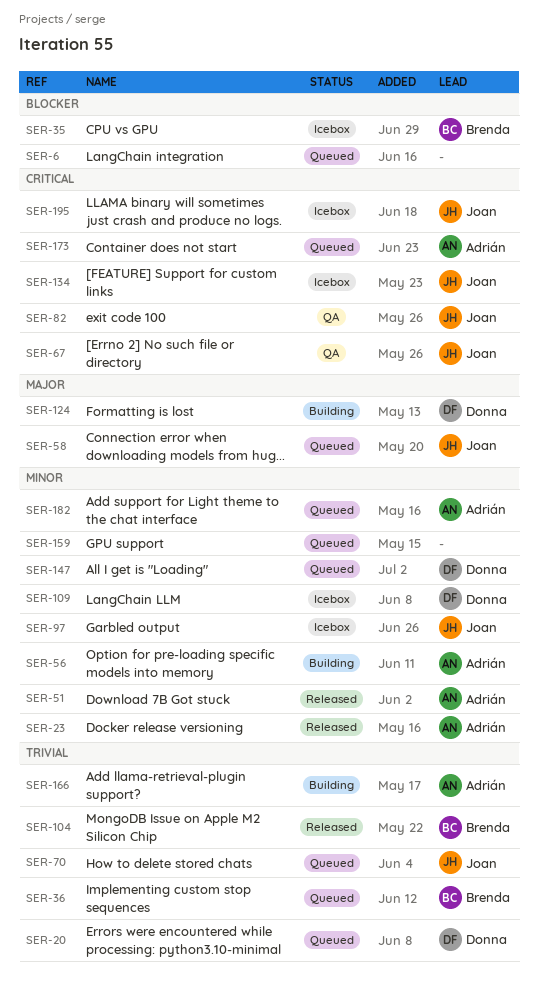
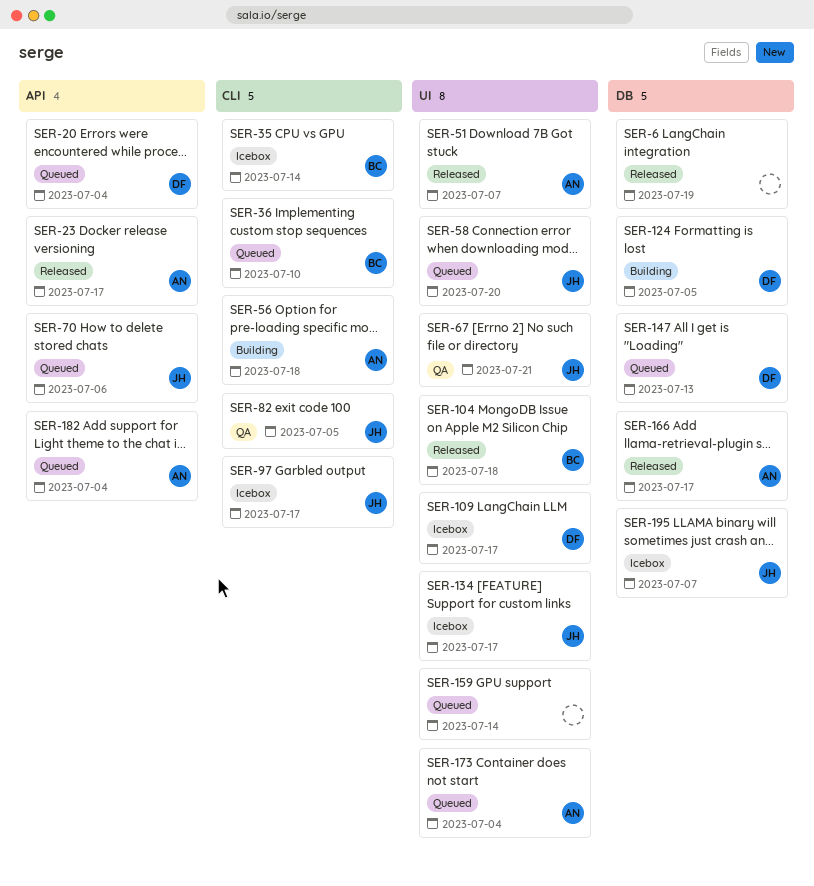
SER-6, status: Queued -> Released
SER-166, status: Building -> Released

